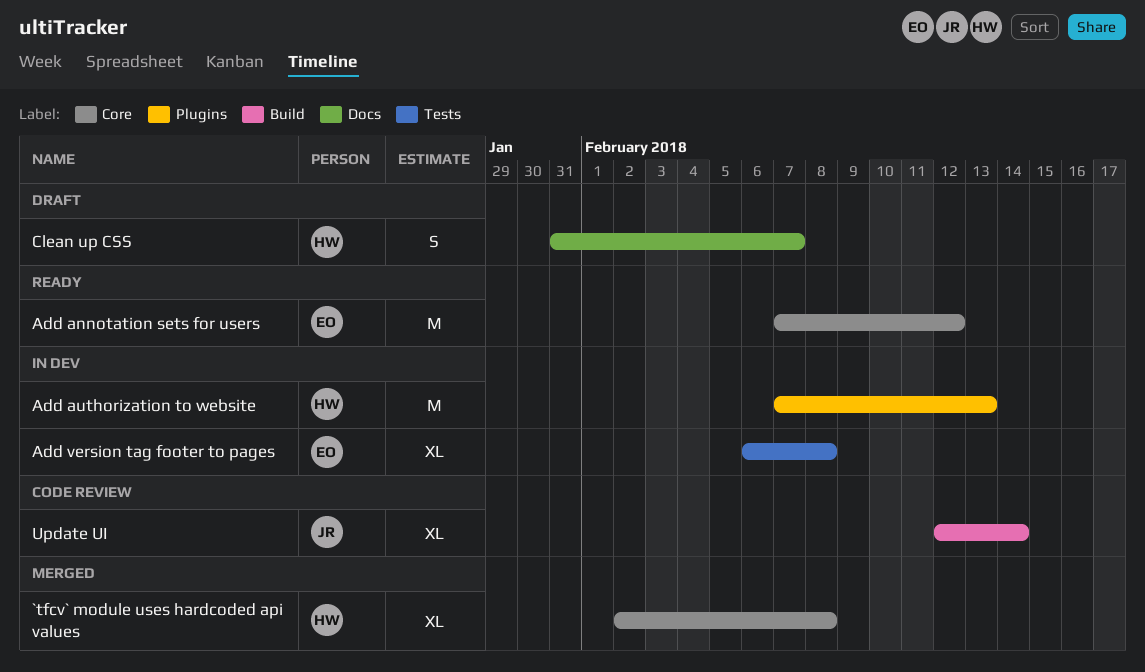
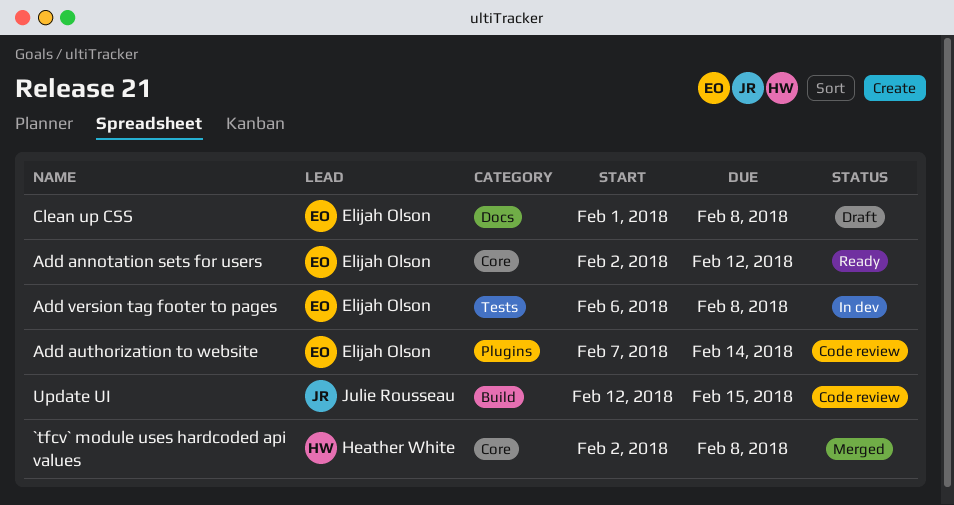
Add annotation sets for users, start: Feb 7 -> Feb 2
Add authorization to website, status: In dev -> Code review
Add authorization to website, owner: Heather White -> Elijah Olson
Add authorization to website, due: Feb 13 -> Feb 14
Clean up CSS, owner: Heather White -> Elijah Olson
Clean up CSS, start: Jan 31 -> Feb 1
Clean up CSS, due: Feb 7 -> Feb 8
Update UI, due: Feb 14 -> Feb 15

